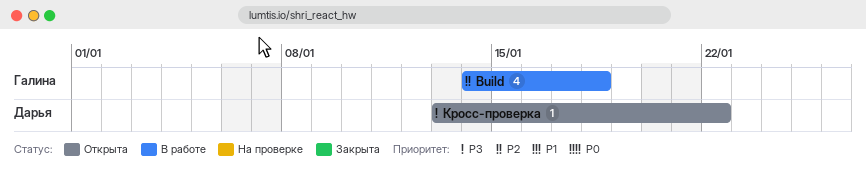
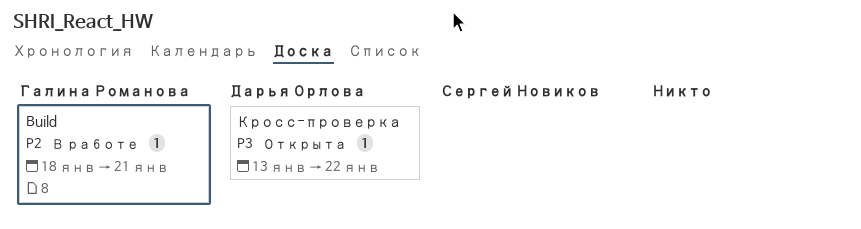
Build, estimate: 4 -> 1
Build, start: Jan 14 -> Jan 18
Build, due: Jan 18 -> Jan 21

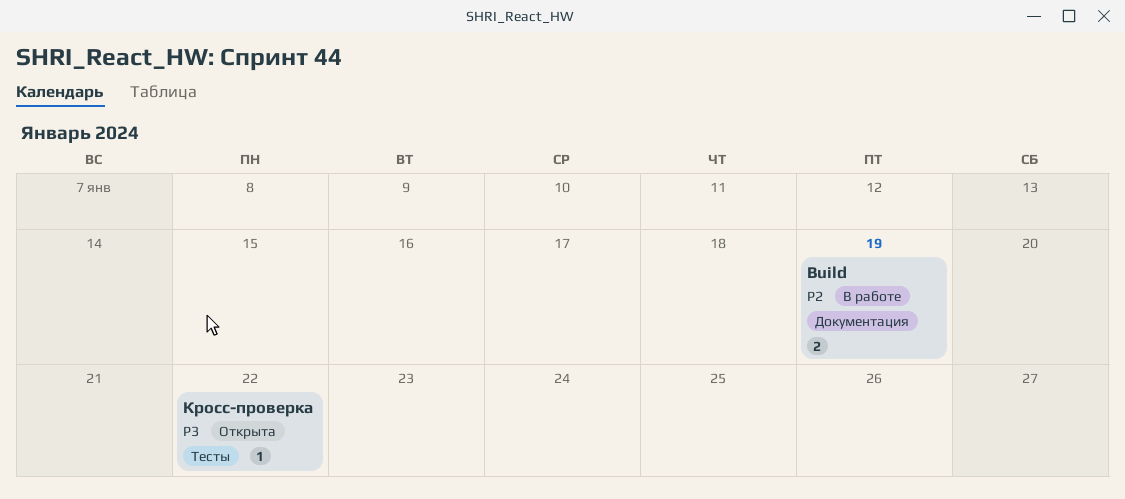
Build, estimate: 1 -> 2
Build, due: Jan 21 -> Jan 19

